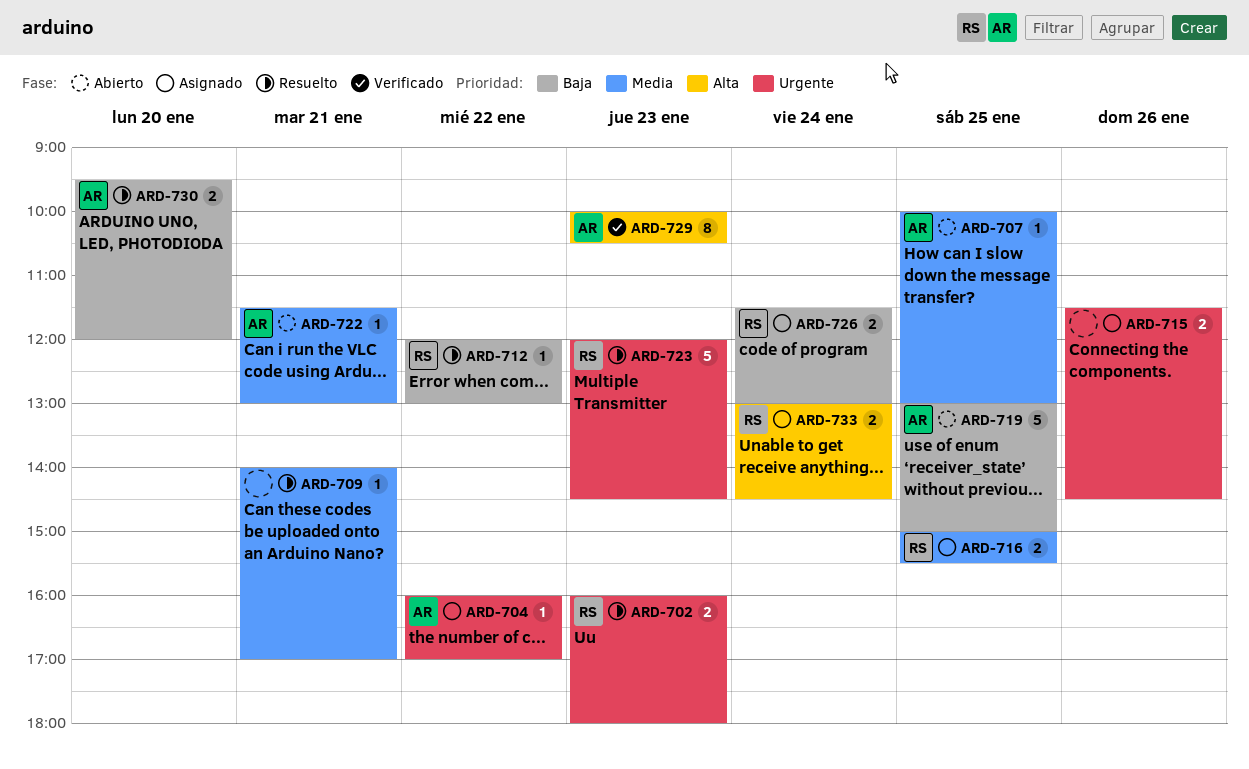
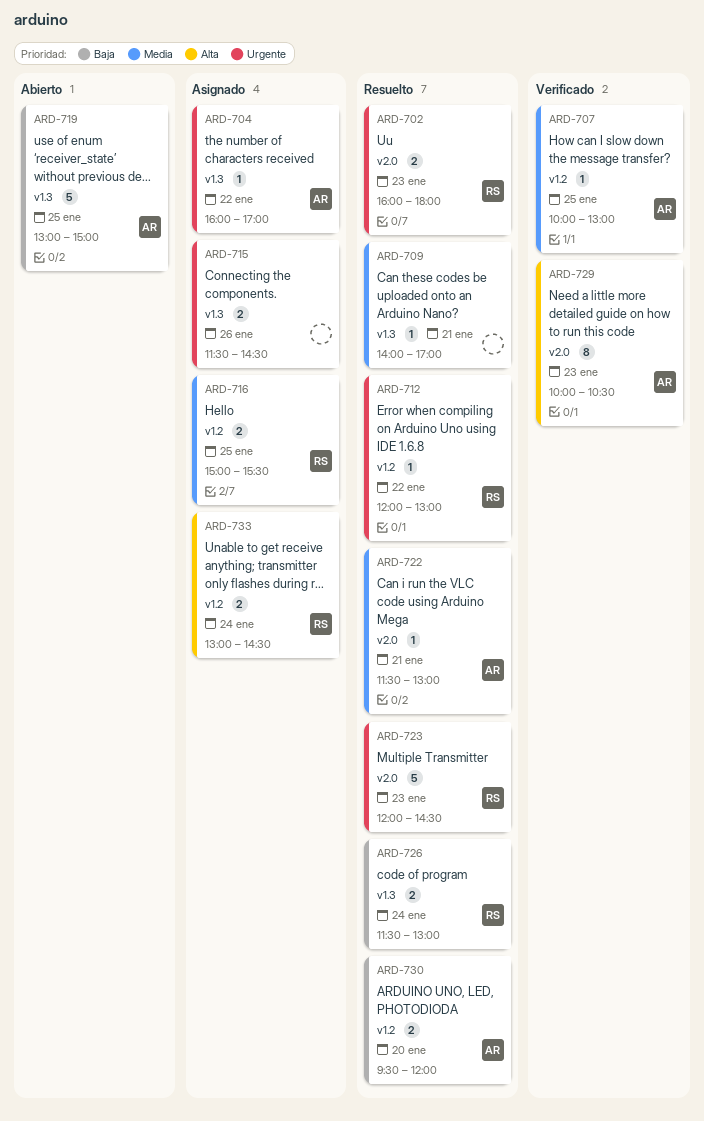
ARD-707, status: Abierto -> Verificado
ARD-712, priority: Baja -> Urgente
ARD-722, status: Abierto -> Resuelto
ARD-726, status: Asignado -> Resuelto

